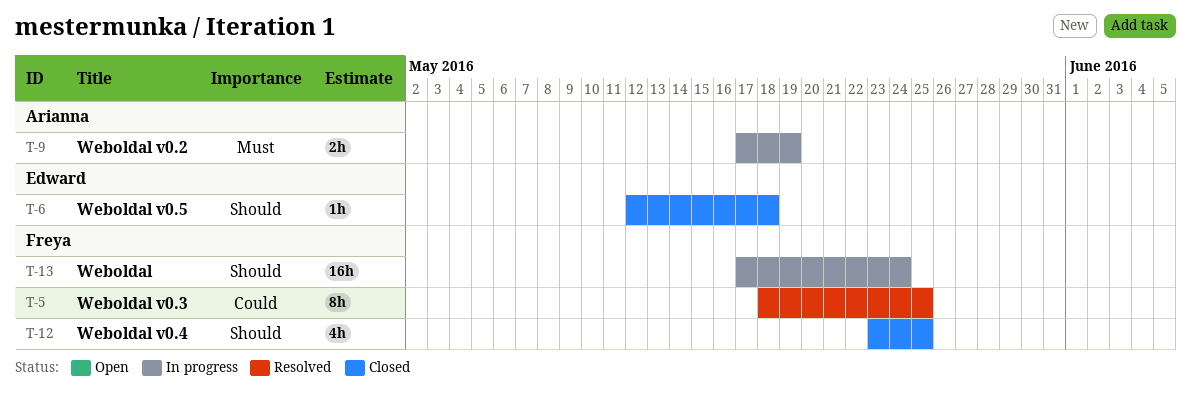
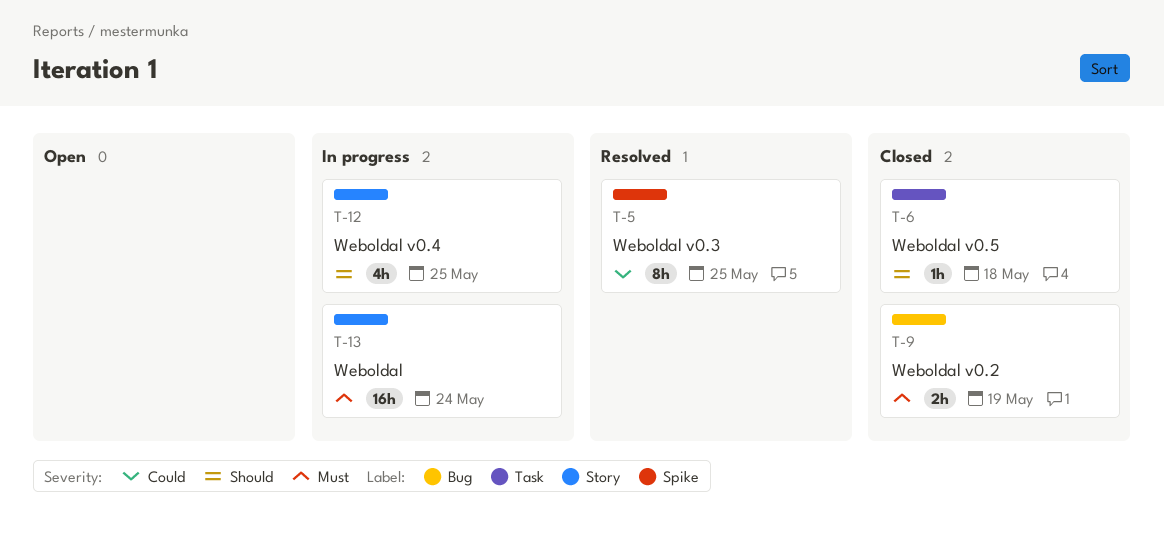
T-9, status: In progress -> Closed
T-12, status: Closed -> In progress
T-13, priority: Should -> Must

